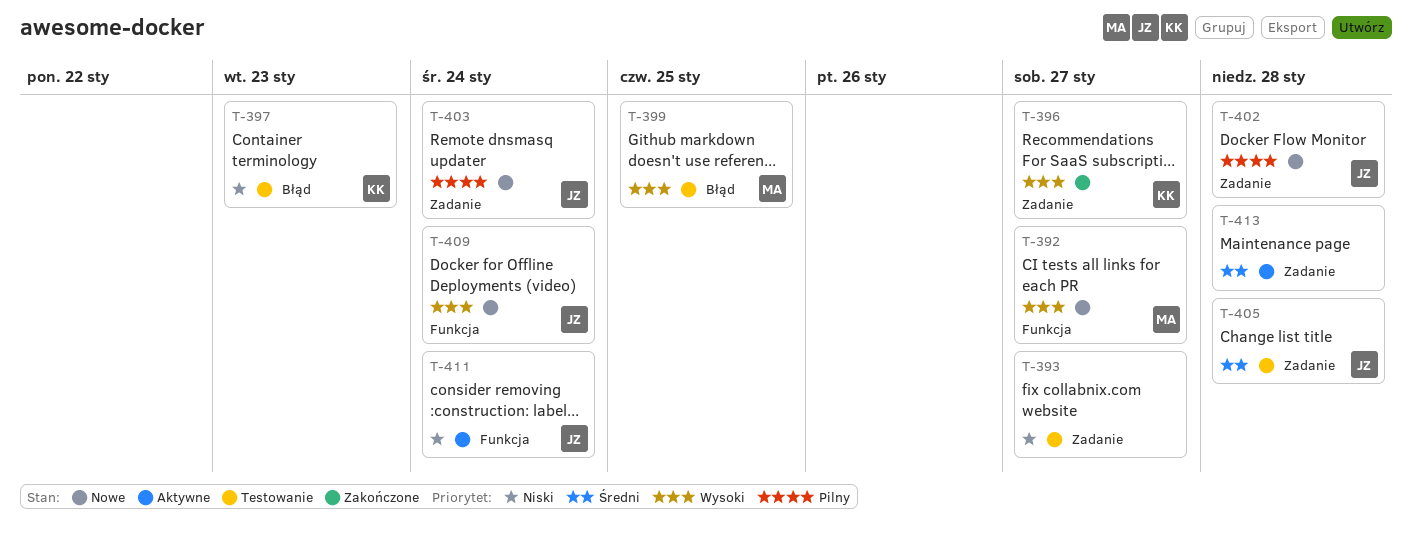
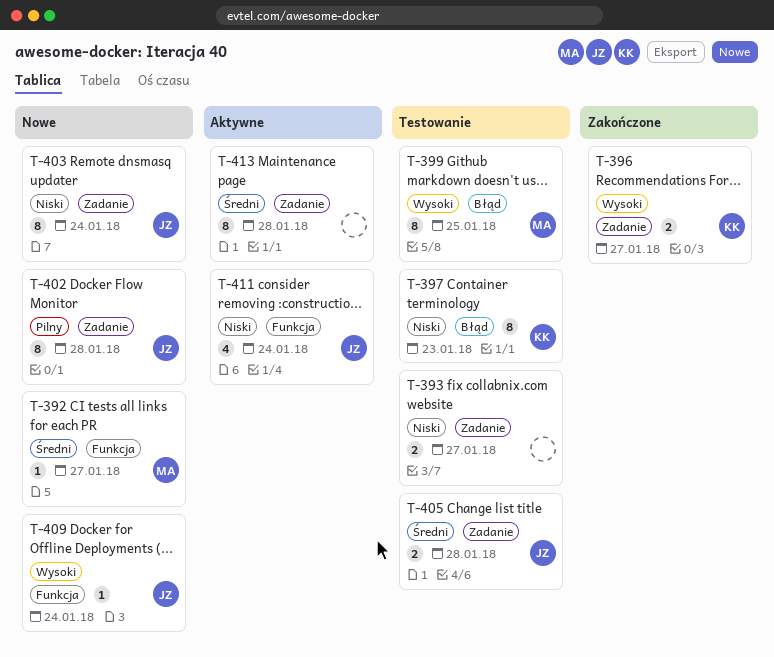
T-392, priority: Wysoki -> Średni
T-403, priority: Pilny -> Niski

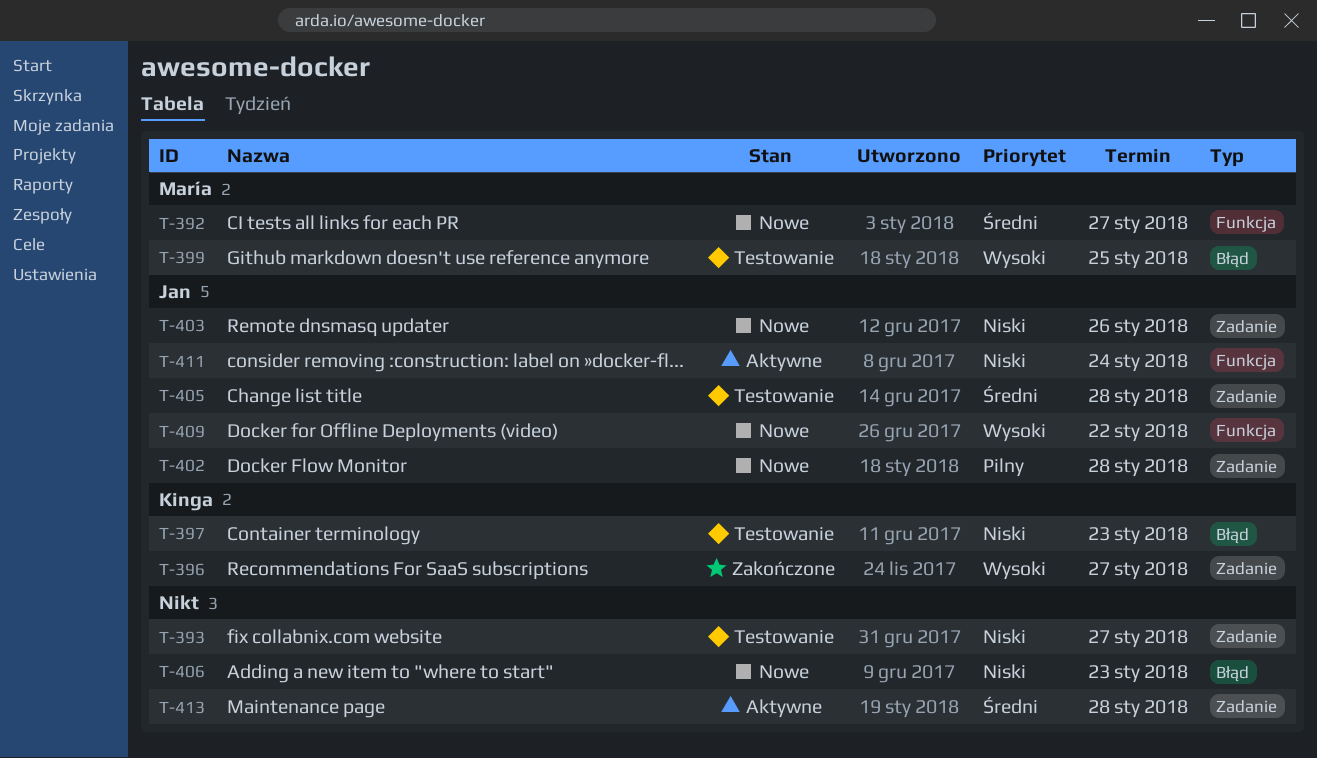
T-403, due: Jan 24 -> Jan 26
T-406: none -> present
T-409, due: Jan 24 -> Jan 22

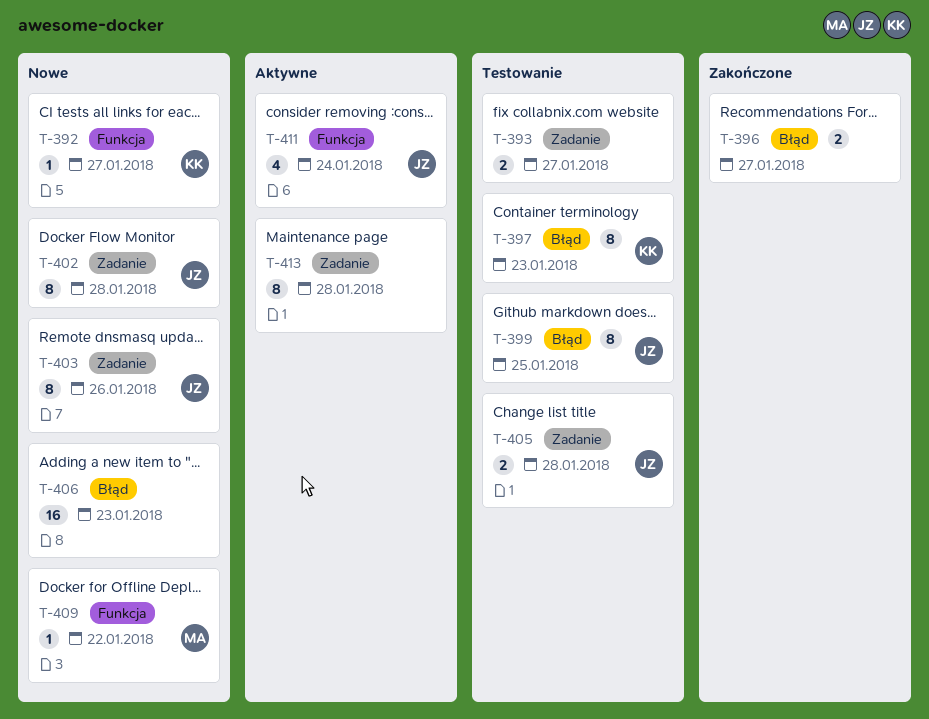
T-392, owner: María -> Kinga
T-396, owner: Kinga -> none
T-396, label: Zadanie -> Błąd
T-399, owner: María -> Jan
T-409, owner: Jan -> María

